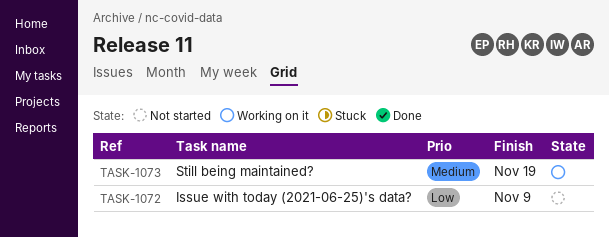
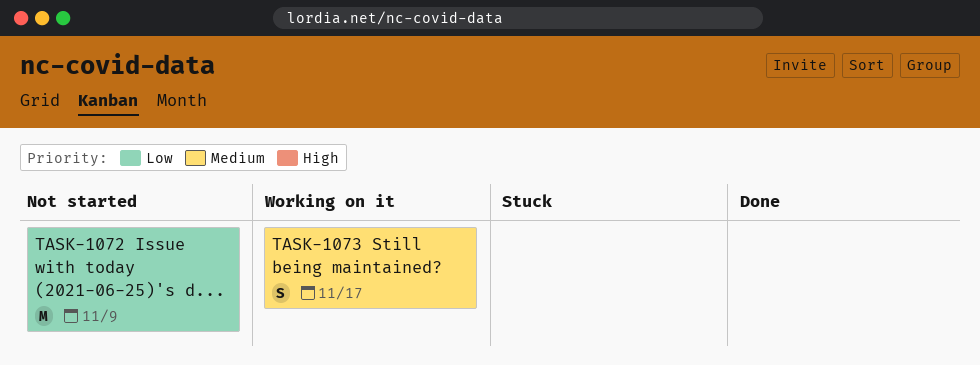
TASK-1073, due: Nov 19 -> Nov 17

